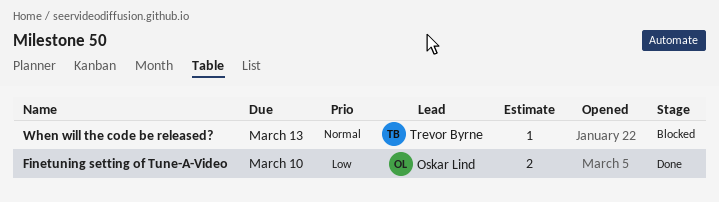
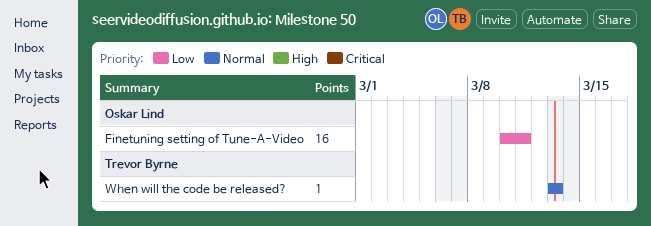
Finetuning setting of Tune-A-Video, estimate: 2 -> 16
Finetuning setting of Tune-A-Video, due: Mar 10 -> Mar 11

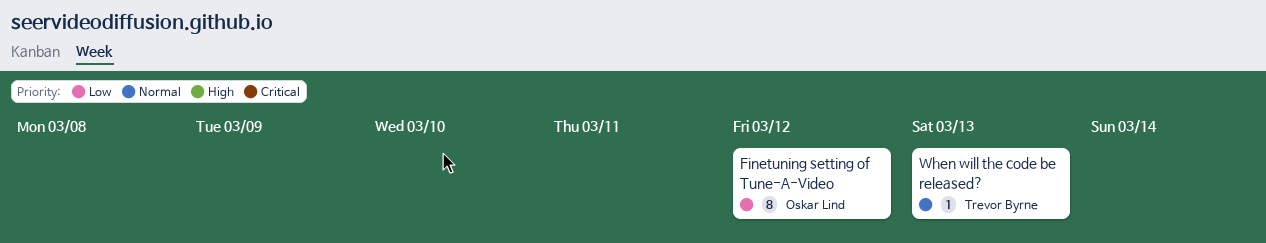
Finetuning setting of Tune-A-Video, estimate: 16 -> 8
Finetuning setting of Tune-A-Video, due: Mar 11 -> Mar 12

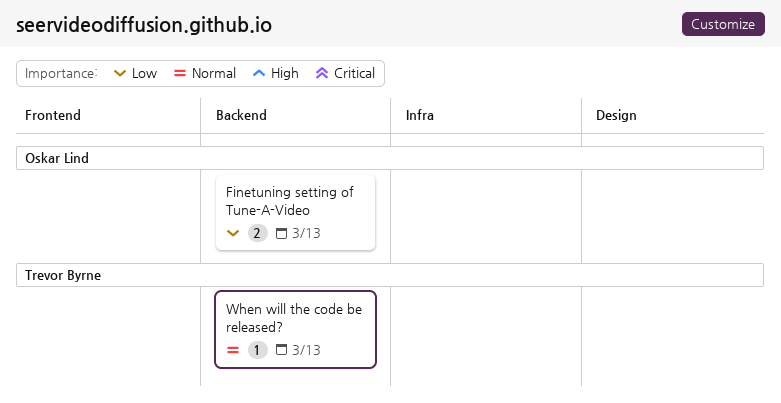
Finetuning setting of Tune-A-Video, estimate: 8 -> 2
Finetuning setting of Tune-A-Video, due: Mar 12 -> Mar 13

